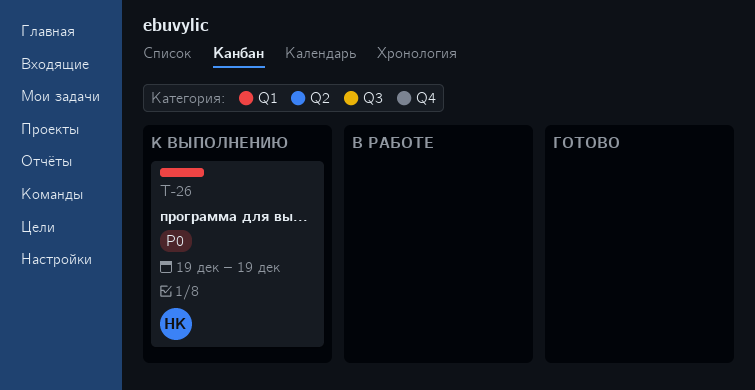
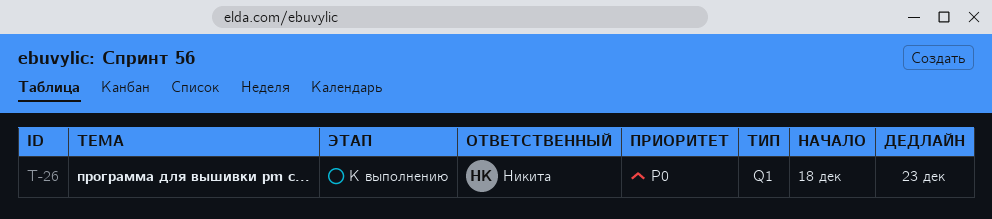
T-26, start: Dec 19 -> Dec 18
T-26, due: Dec 19 -> Dec 23

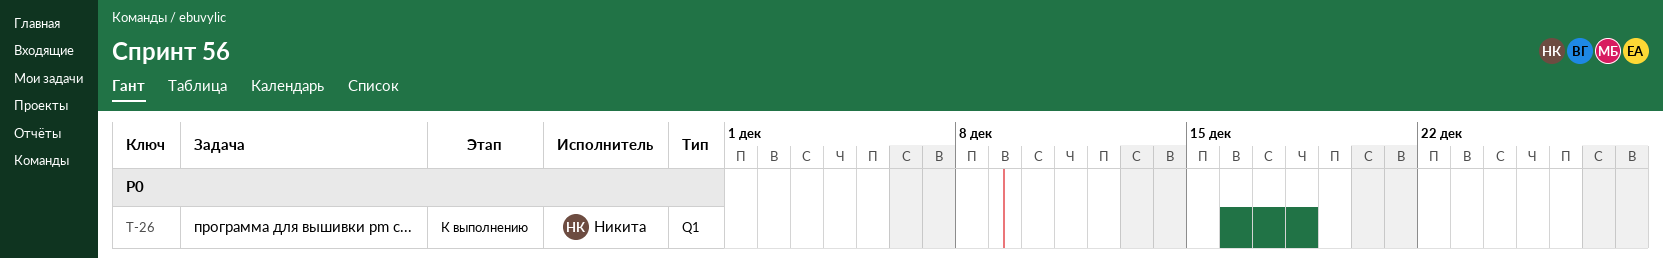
T-26, start: Dec 18 -> Dec 16
T-26, due: Dec 23 -> Dec 18

